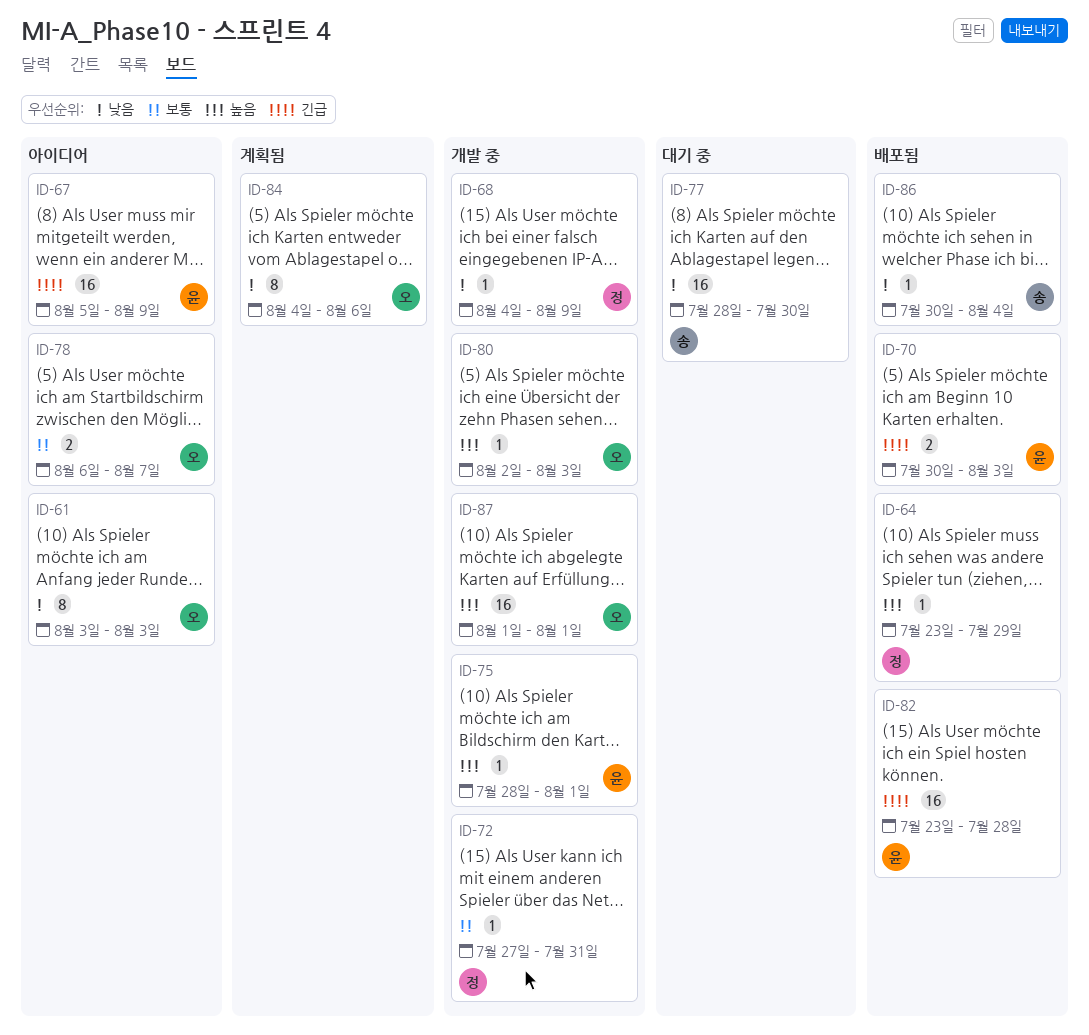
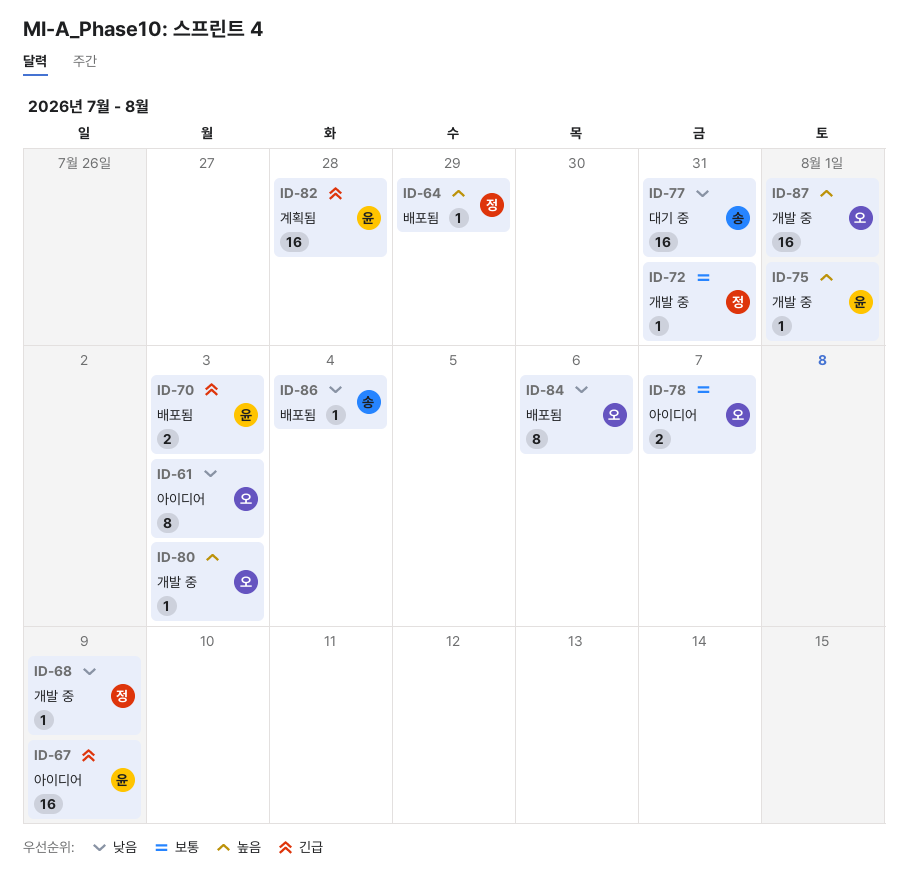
ID-77, due: Jul 30 -> Jul 31
ID-82, status: 배포됨 -> 계획됨
ID-84, status: 계획됨 -> 배포됨

